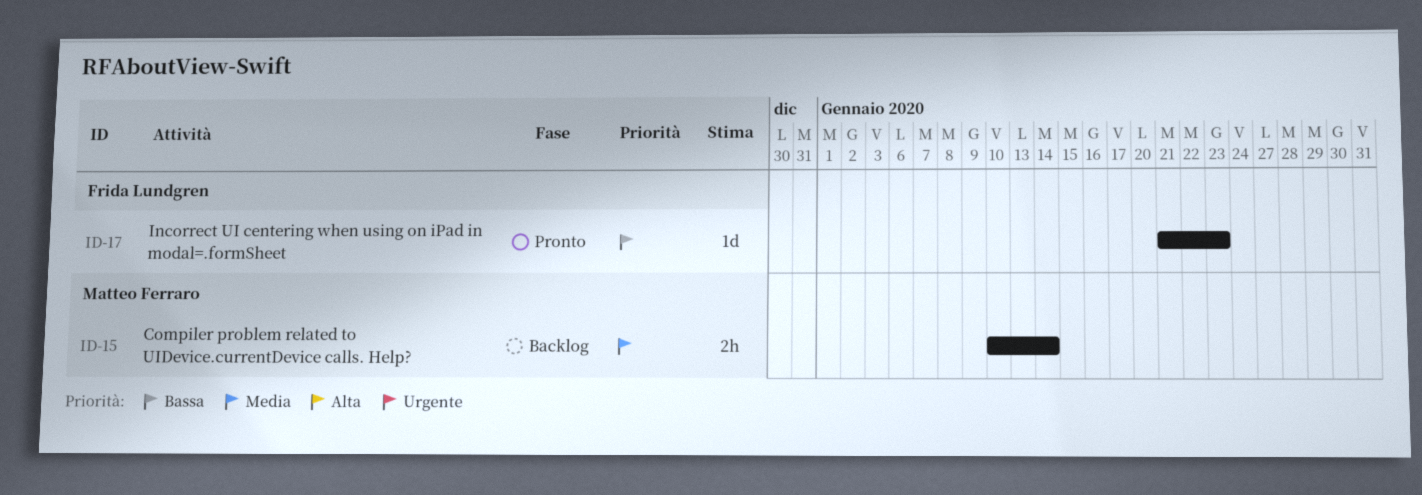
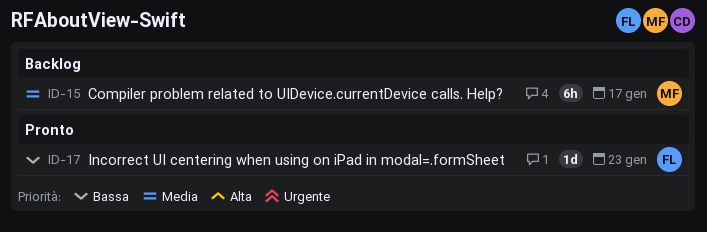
ID-15, estimate: 2h -> 6h
ID-15, due: Jan 14 -> Jan 17

